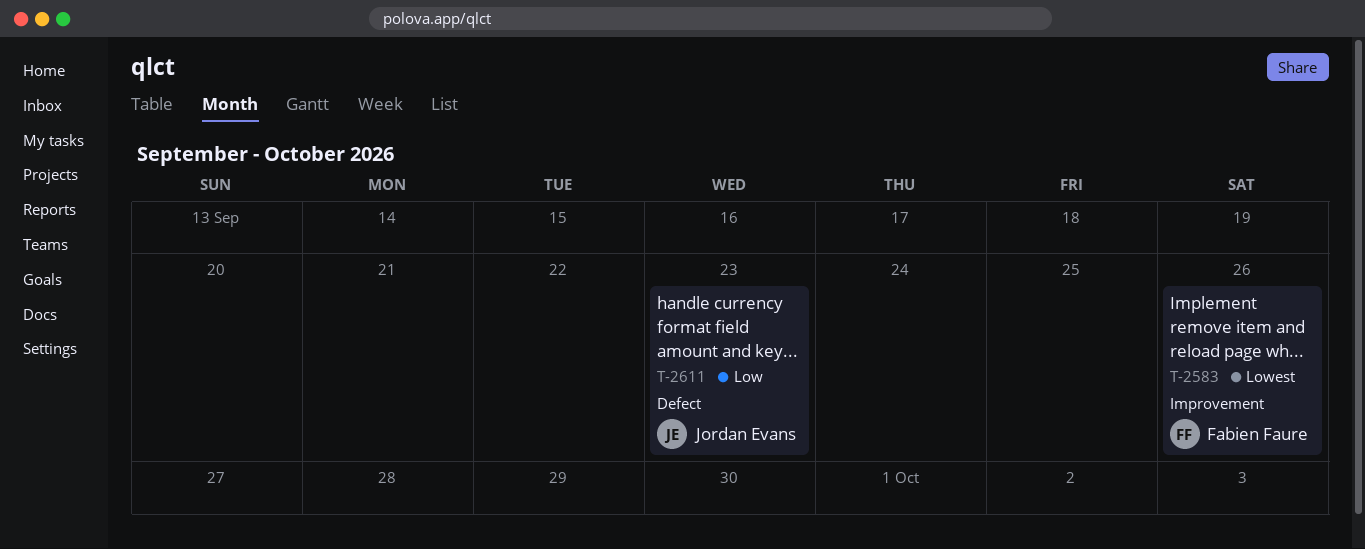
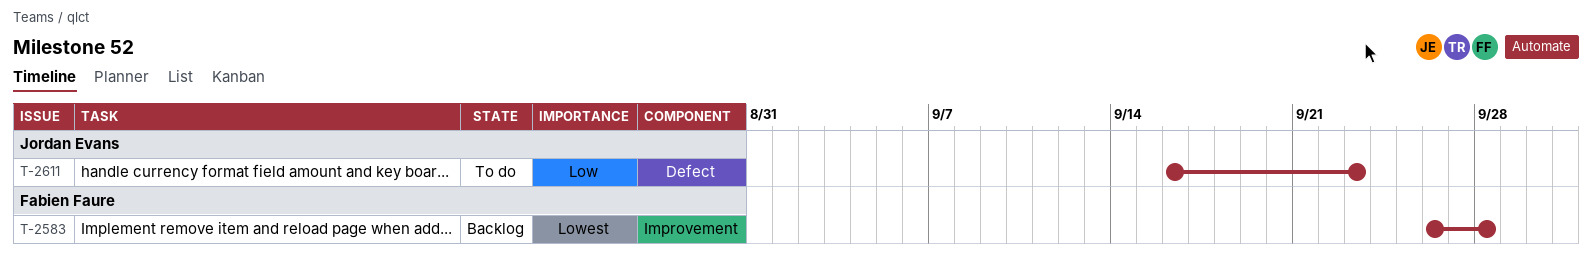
T-2583, due: Sep 26 -> Sep 28

